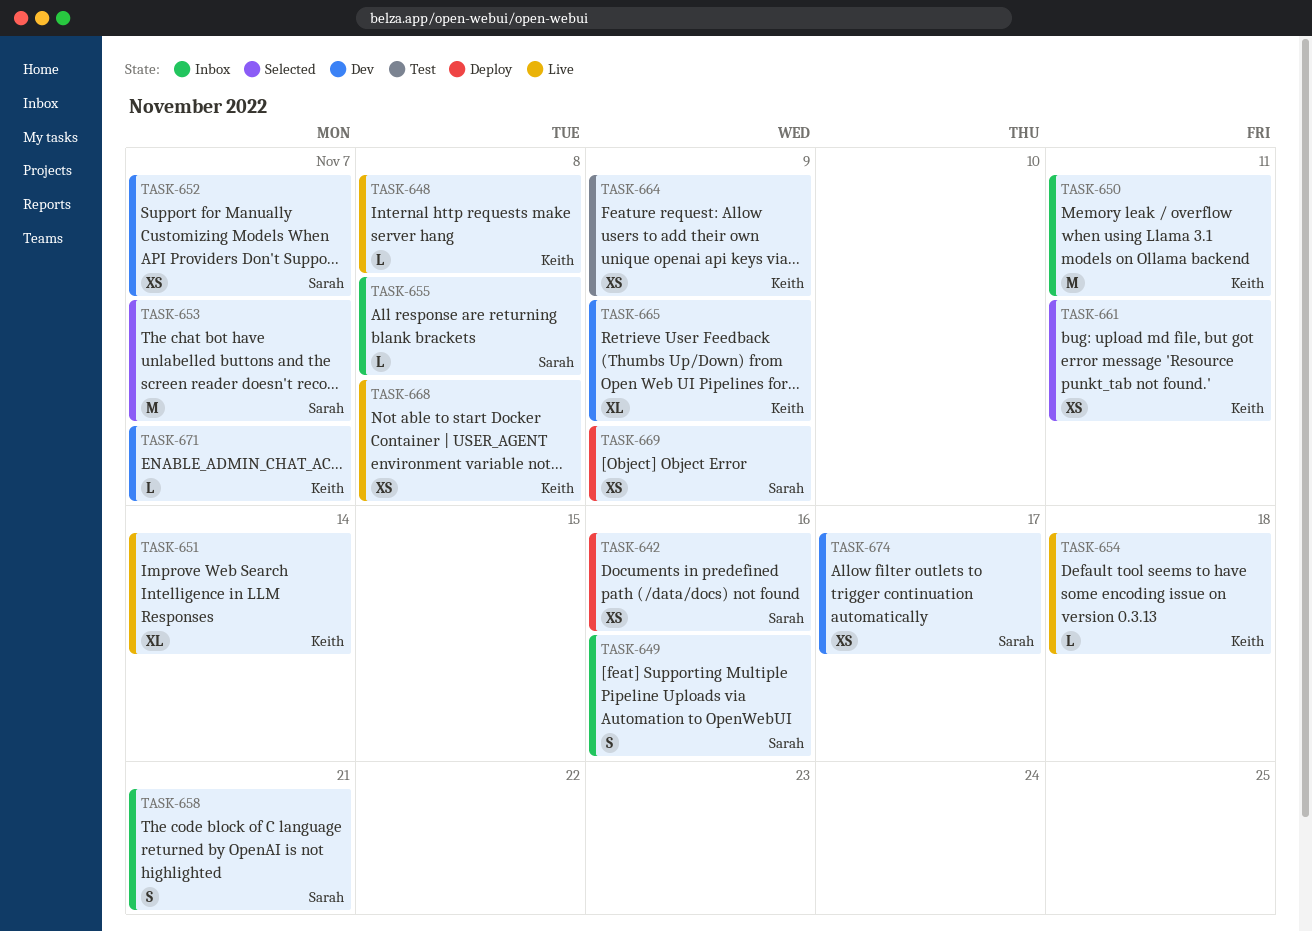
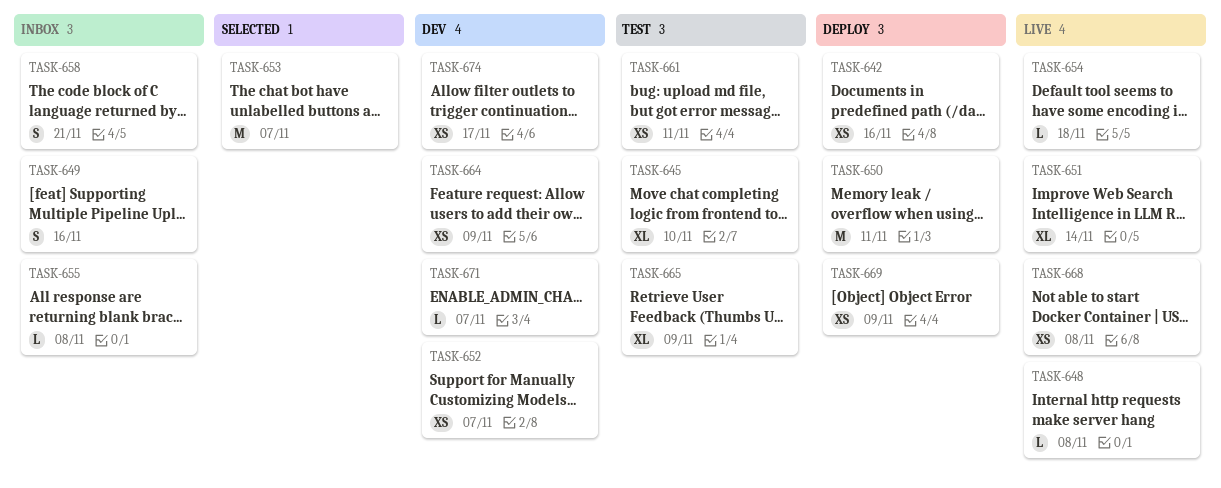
TASK-645: none -> present
TASK-650, status: Inbox -> Deploy
TASK-661, status: Selected -> Test
TASK-664, status: Test -> Dev
TASK-665, status: Dev -> Test

